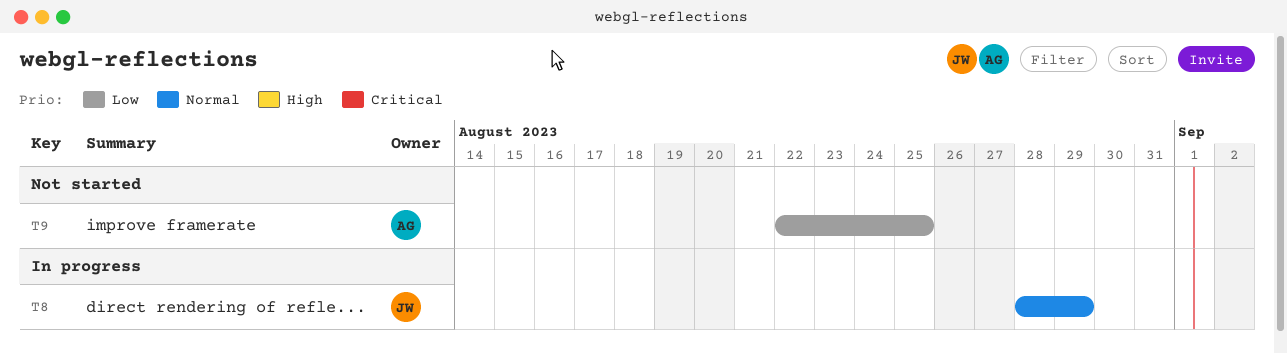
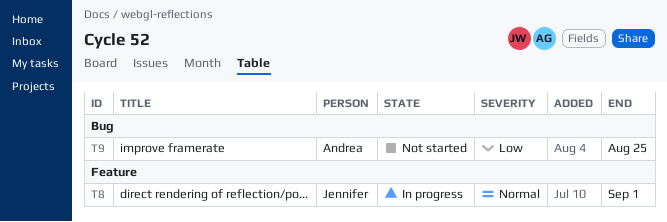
T8, due: Aug 29 -> Sep 1

